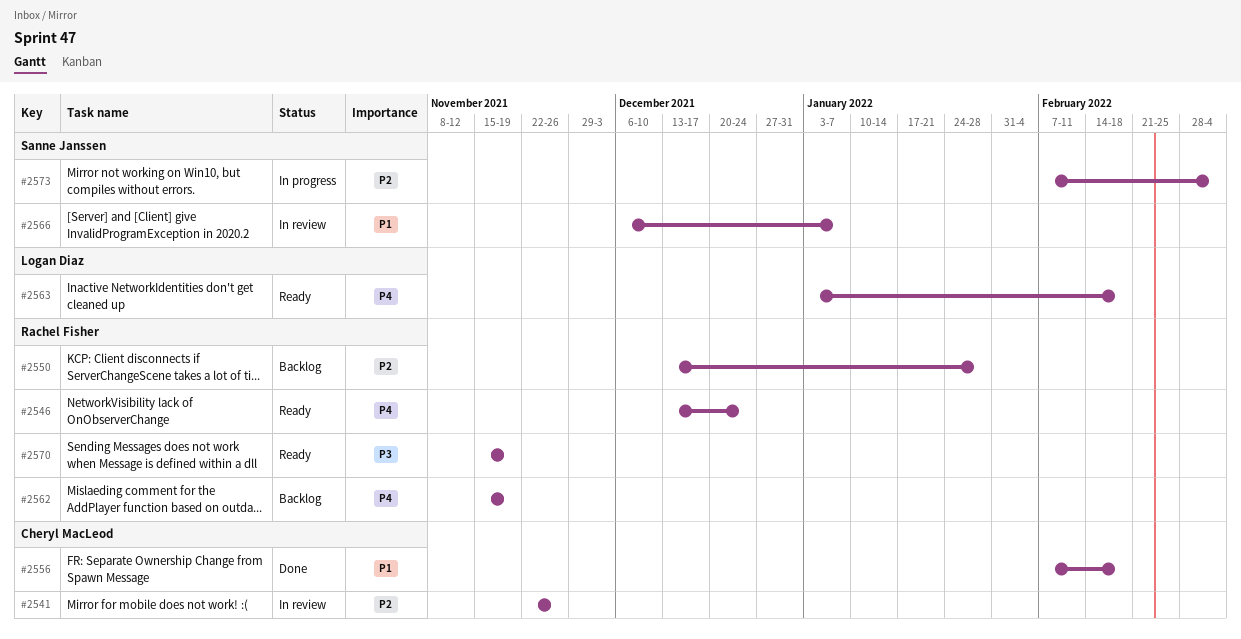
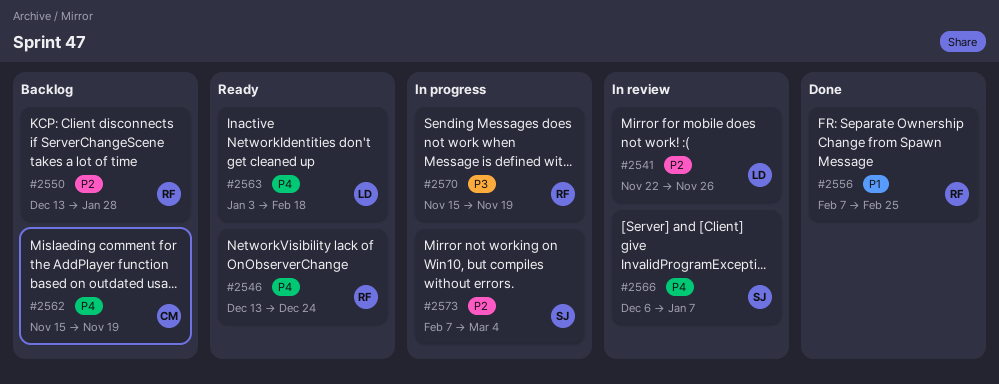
#2541, owner: Cheryl MacLeod -> Logan Diaz
#2556, owner: Cheryl MacLeod -> Rachel Fisher
#2556, due: Feb 18 -> Feb 25
#2562, owner: Rachel Fisher -> Cheryl MacLeod
#2566, priority: P1 -> P4
#2570, status: Ready -> In progress

